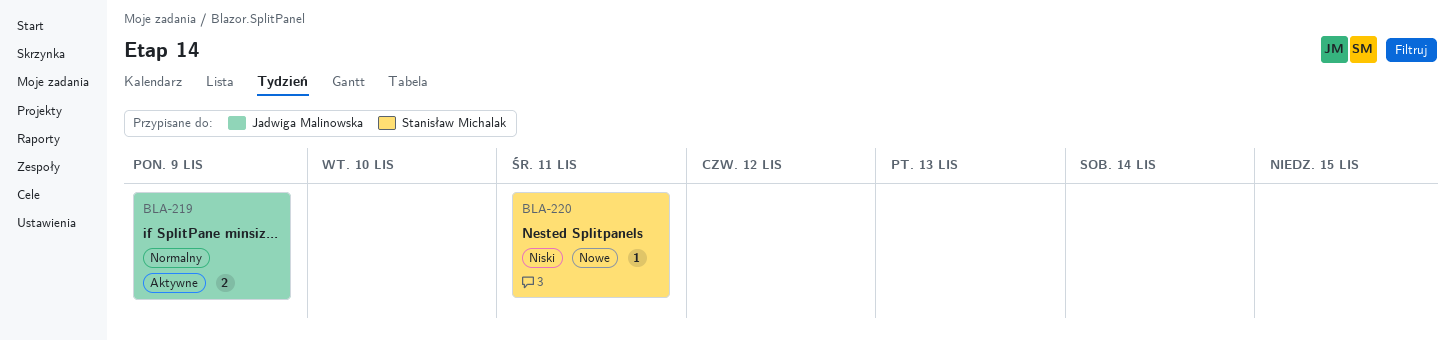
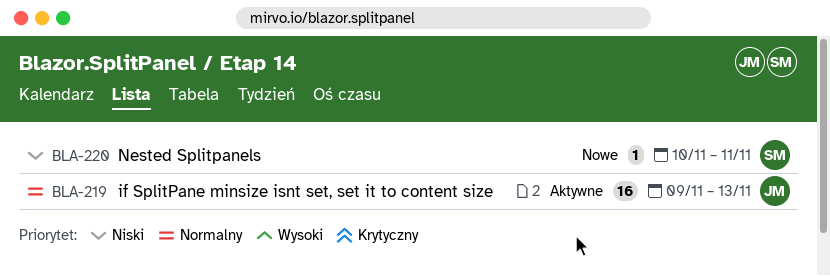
BLA-219, estimate: 2 -> 16
BLA-219, due: Nov 9 -> Nov 13

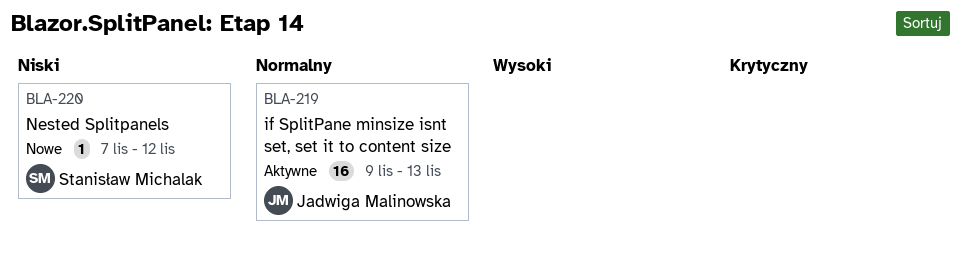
BLA-220, start: Nov 10 -> Nov 7
BLA-220, due: Nov 11 -> Nov 12

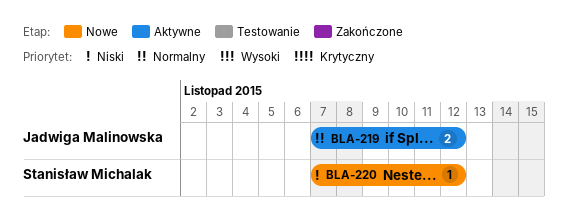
BLA-219, estimate: 16 -> 2
BLA-219, start: Nov 9 -> Nov 7
BLA-219, due: Nov 13 -> Nov 12

